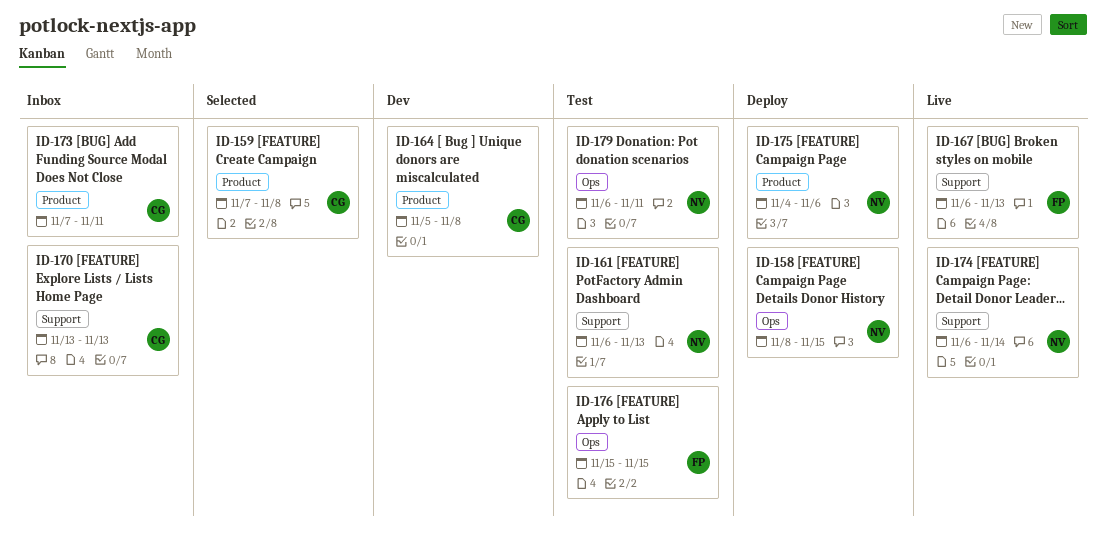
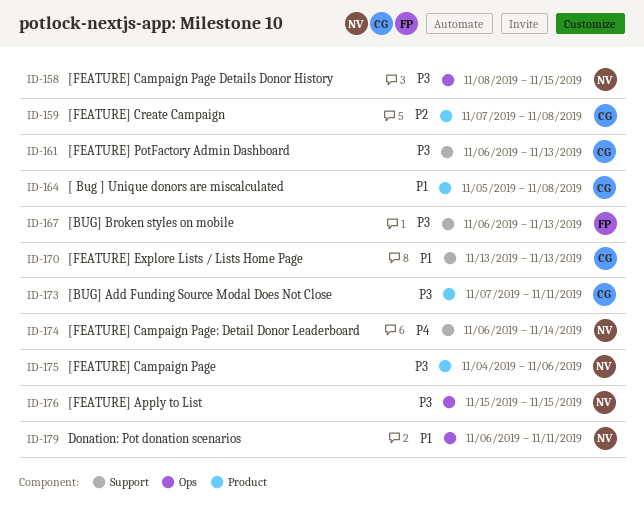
ID-161, owner: NV -> CG
ID-176, owner: FP -> NV

